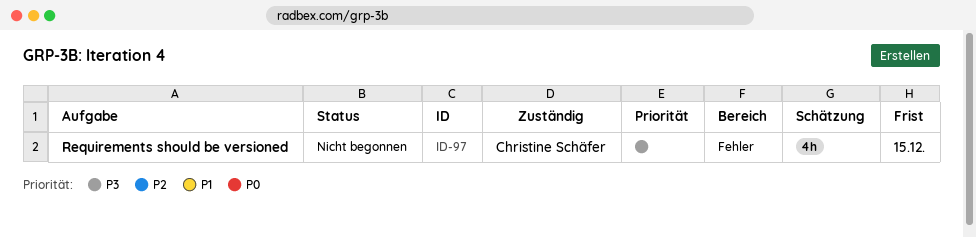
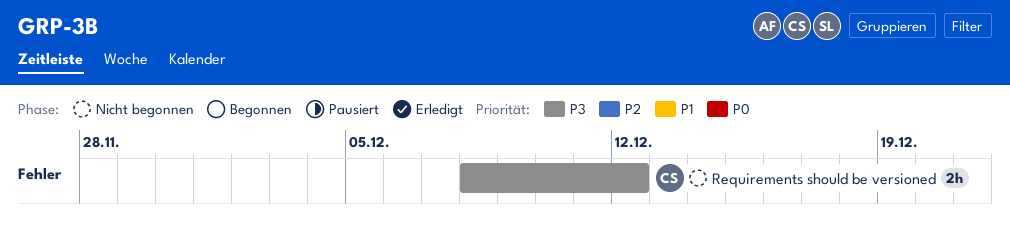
Requirements should be versioned, estimate: 4h -> 2h
Requirements should be versioned, due: Dec 15 -> Dec 12

